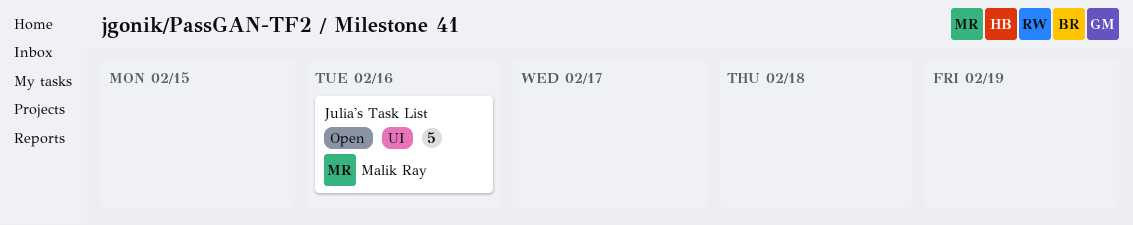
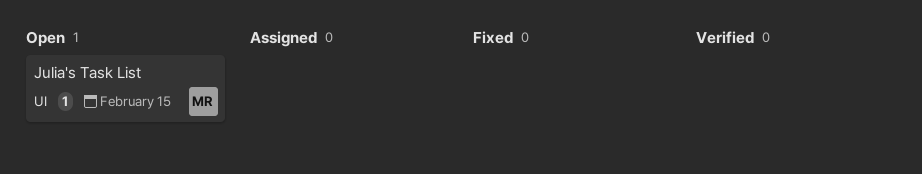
Julia's Task List, estimate: 5 -> 1
Julia's Task List, due: Feb 16 -> Feb 15

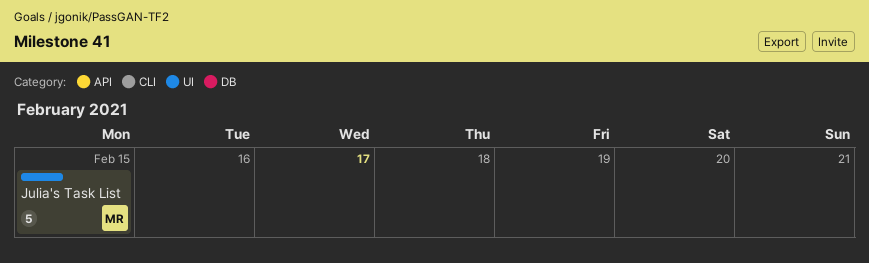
Julia's Task List, estimate: 1 -> 5

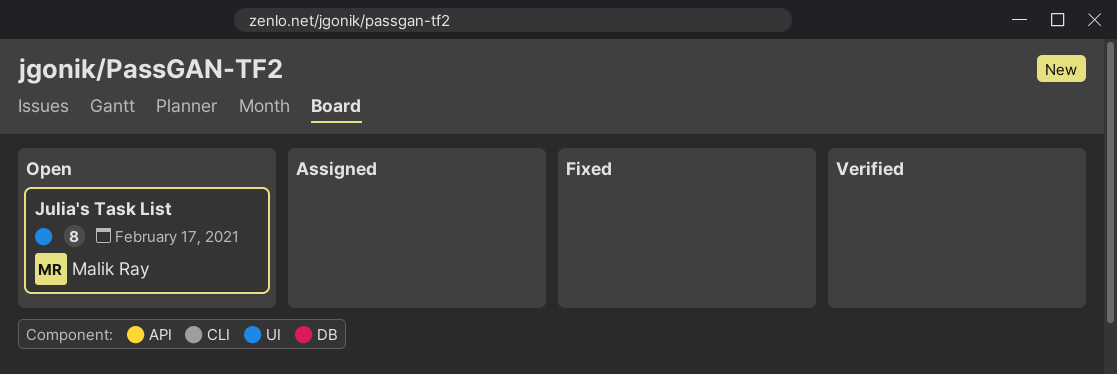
Julia's Task List, estimate: 5 -> 8
Julia's Task List, due: Feb 15 -> Feb 17

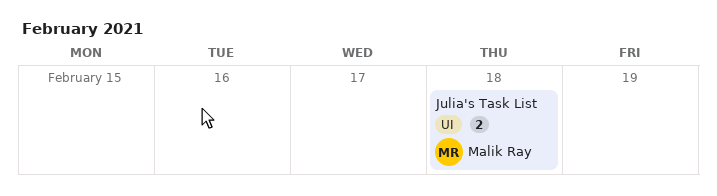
Julia's Task List, estimate: 8 -> 2
Julia's Task List, due: Feb 17 -> Feb 18

